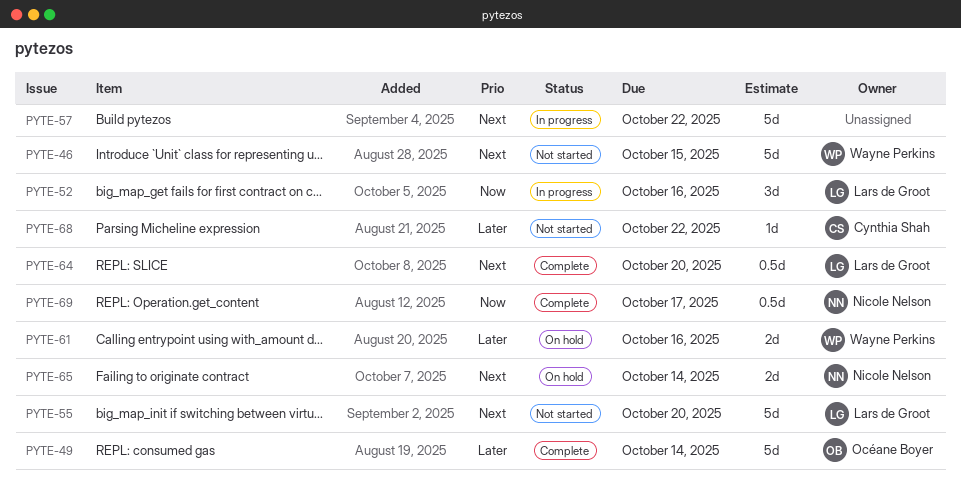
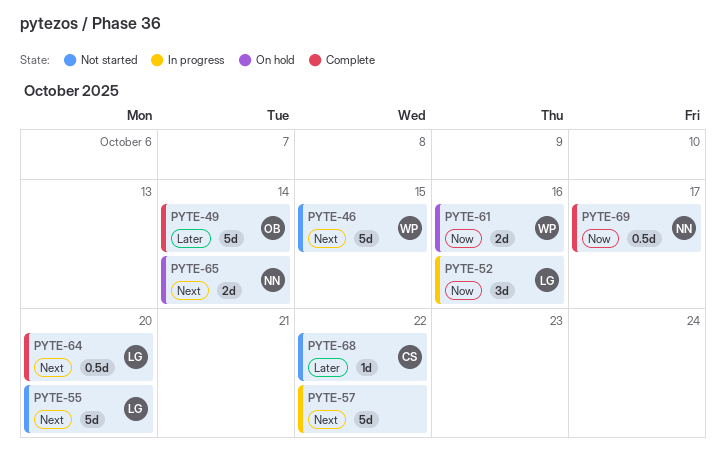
PYTE-61, priority: Later -> Now

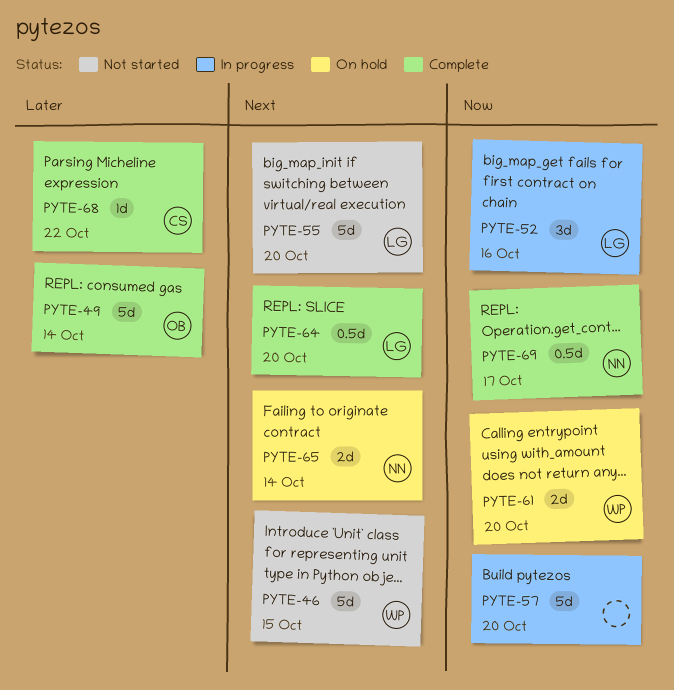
PYTE-57, priority: Next -> Now
PYTE-57, due: Oct 22 -> Oct 20
PYTE-61, due: Oct 16 -> Oct 20
PYTE-68, status: Not started -> Complete

